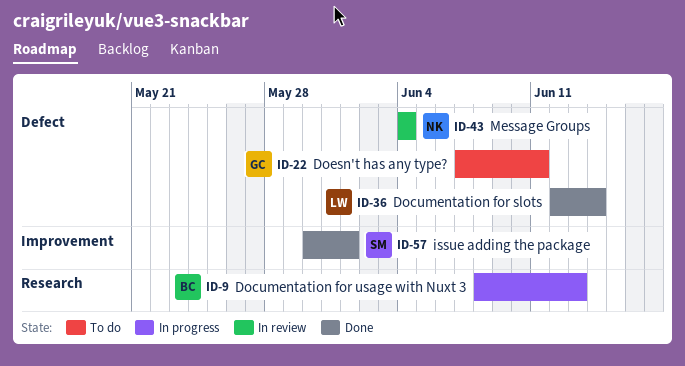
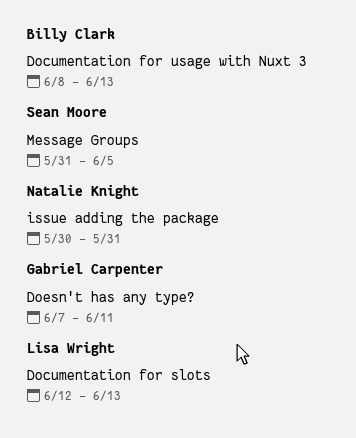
Documentation for slots, due: Jun 14 -> Jun 13
issue adding the package, owner: Sean Moore -> Natalie Knight
issue adding the package, due: Jun 1 -> May 31
Message Groups, owner: Natalie Knight -> Sean Moore
Message Groups, start: Jun 4 -> May 31
Message Groups, due: Jun 4 -> Jun 5

